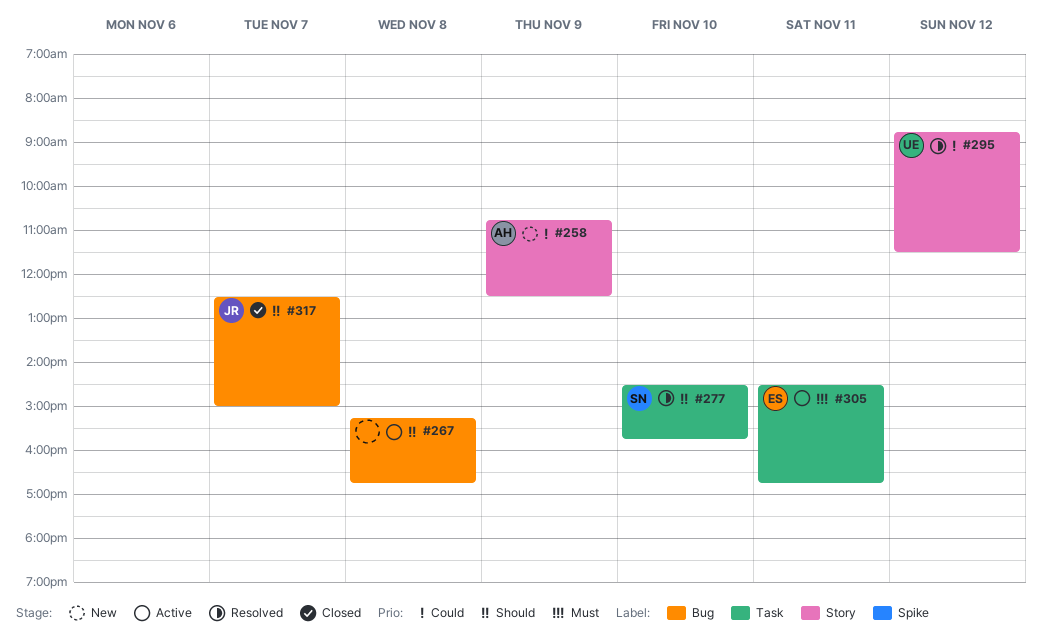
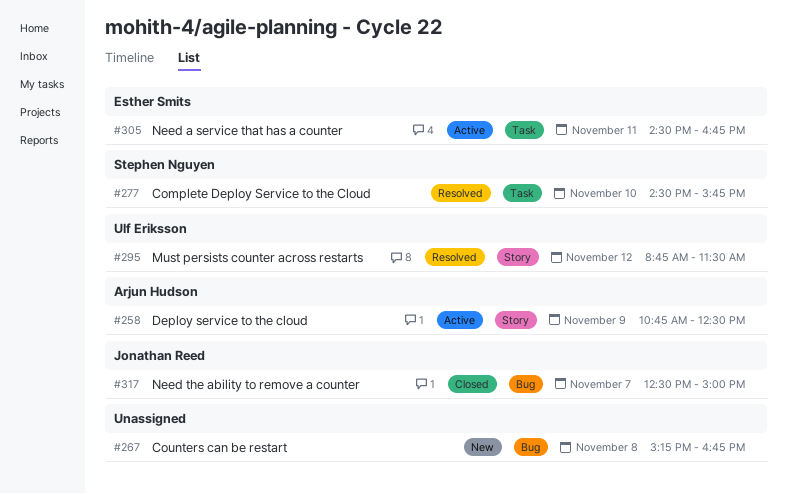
#258, status: New -> Active
#267, status: Active -> New

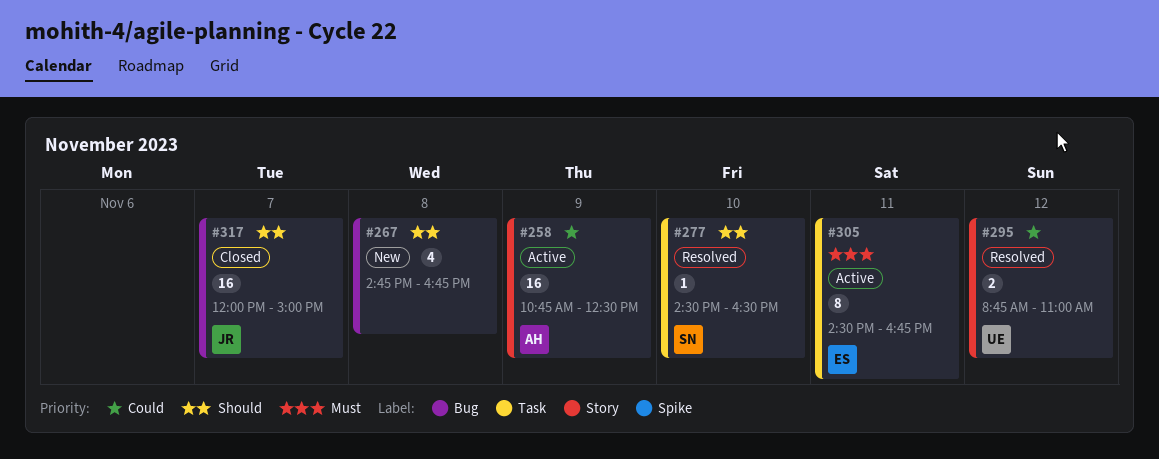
#267, begins: 15:15 -> 14:45
#277, ends: 15:45 -> 16:30
#295, ends: 11:30 -> 11:00
#317, begins: 12:30 -> 12:00

